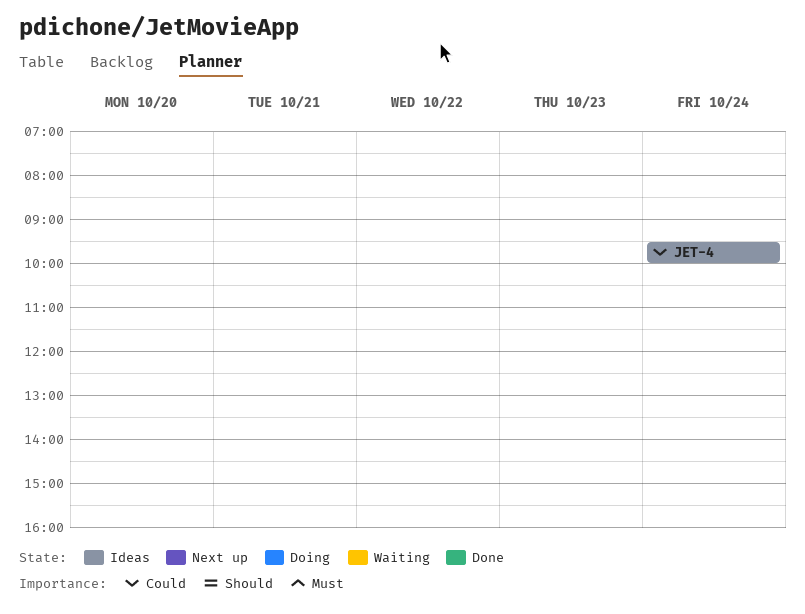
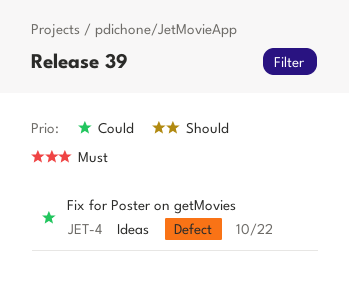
JET-4, day: Oct 24 -> Oct 22

